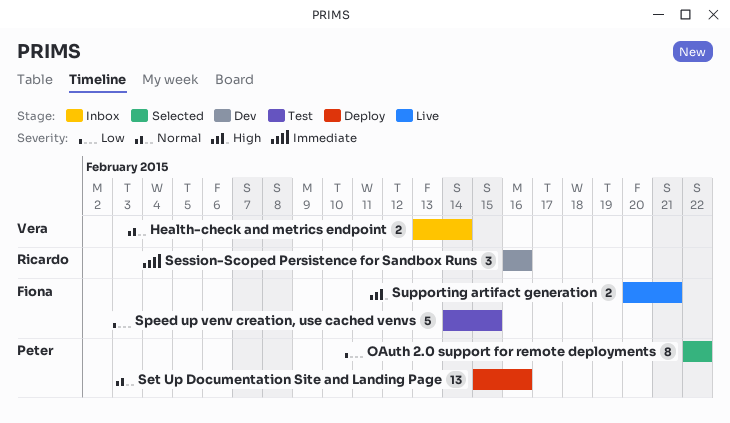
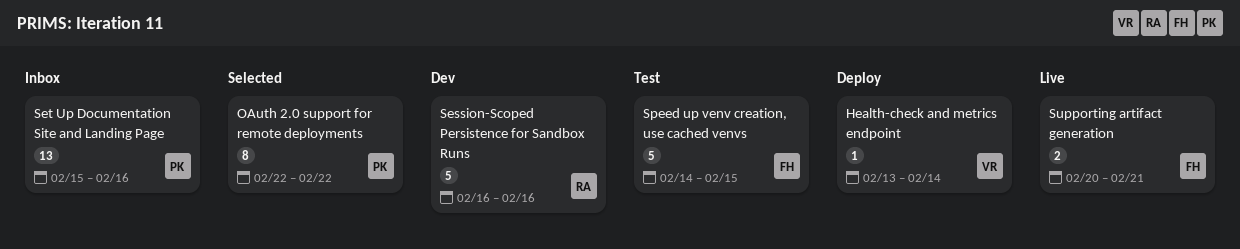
Health-check and metrics endpoint, status: Inbox -> Deploy
Health-check and metrics endpoint, estimate: 2 -> 1
Session-Scoped Persistence for Sandbox Runs, estimate: 3 -> 5
Set Up Documentation Site and Landing Page, status: Deploy -> Inbox

